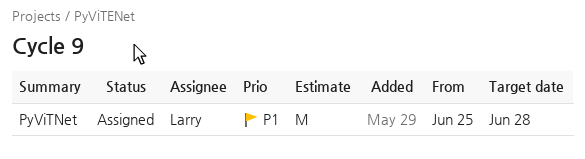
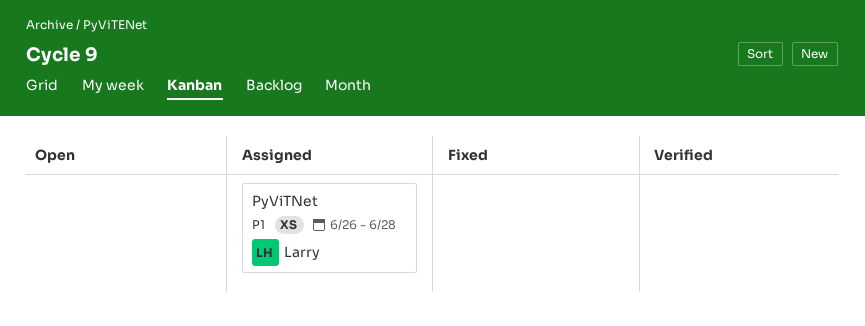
PyViTNet, estimate: M -> XS
PyViTNet, start: Jun 25 -> Jun 26

